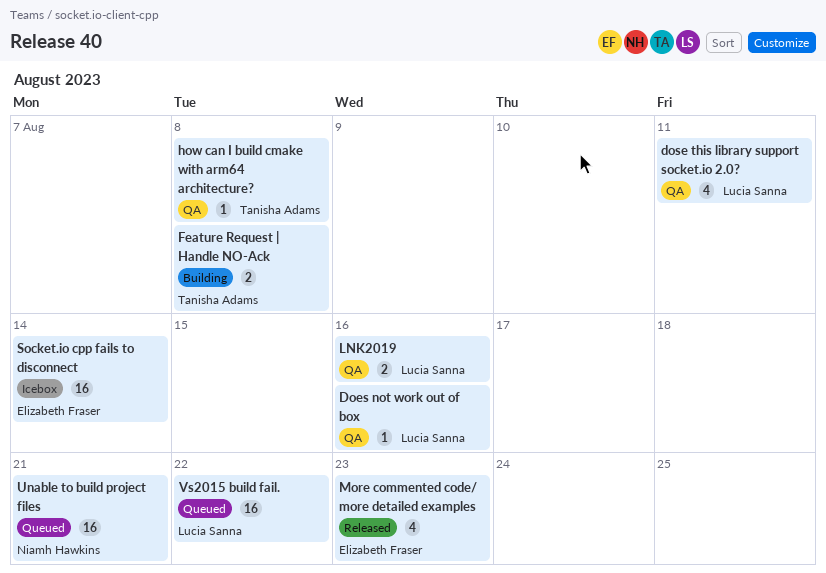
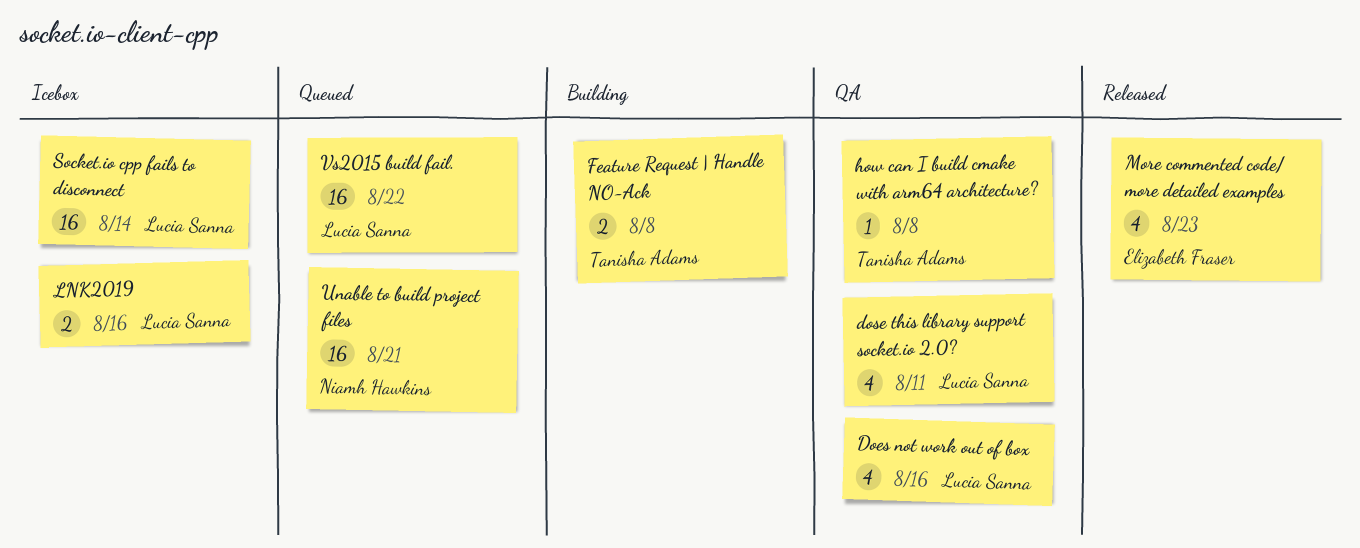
Does not work out of box, estimate: 1 -> 4
LNK2019, status: QA -> Icebox
Socket.io cpp fails to disconnect, owner: Elizabeth Fraser -> Lucia Sanna

